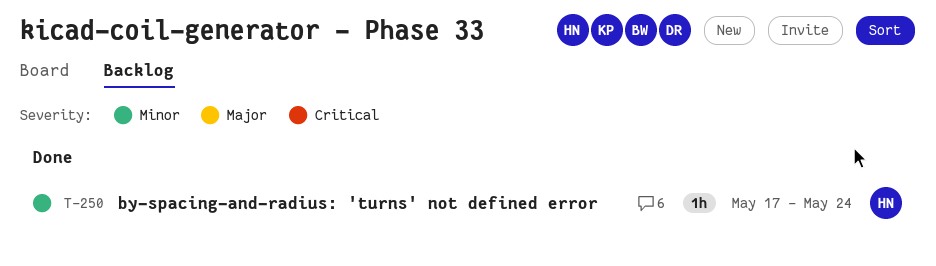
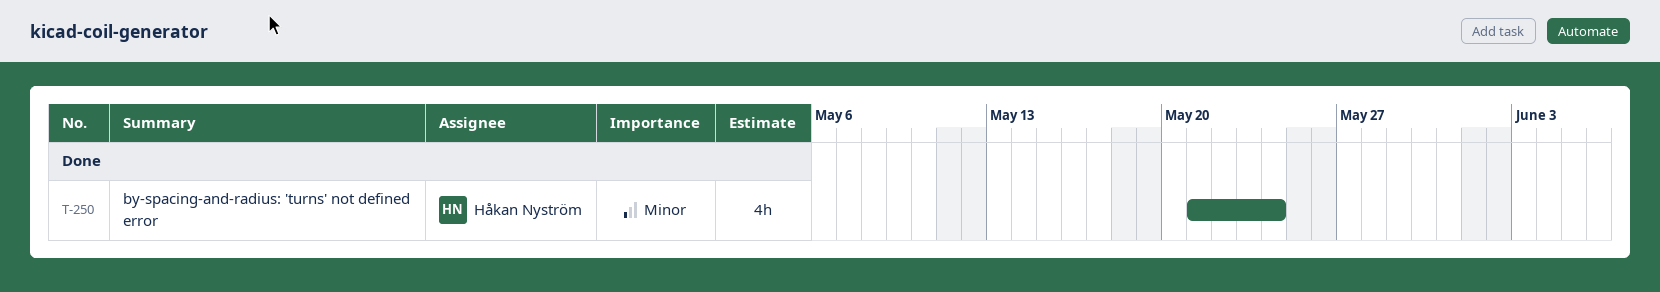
T-250, estimate: 1h -> 4h
T-250, start: May 17 -> May 21

